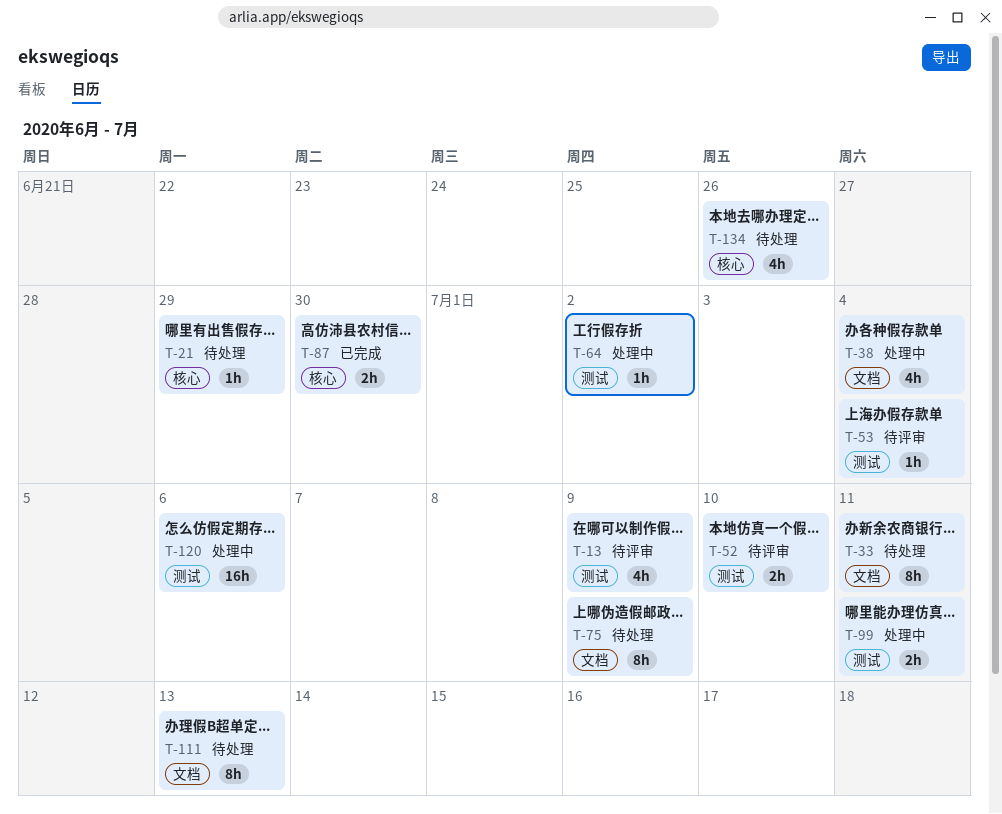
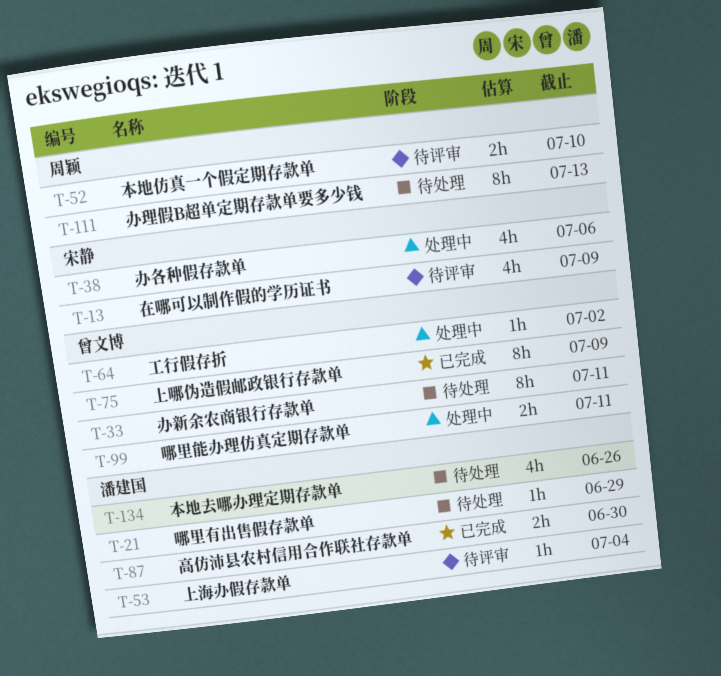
T-38, due: Jul 4 -> Jul 6
T-75, status: 待处理 -> 已完成
T-120: present -> none

